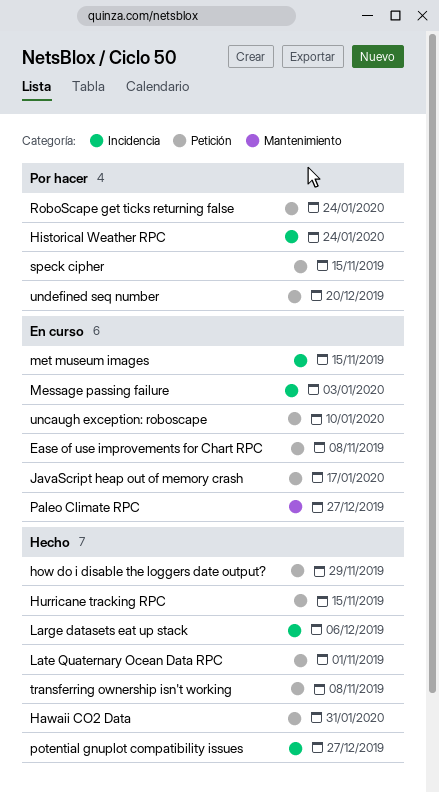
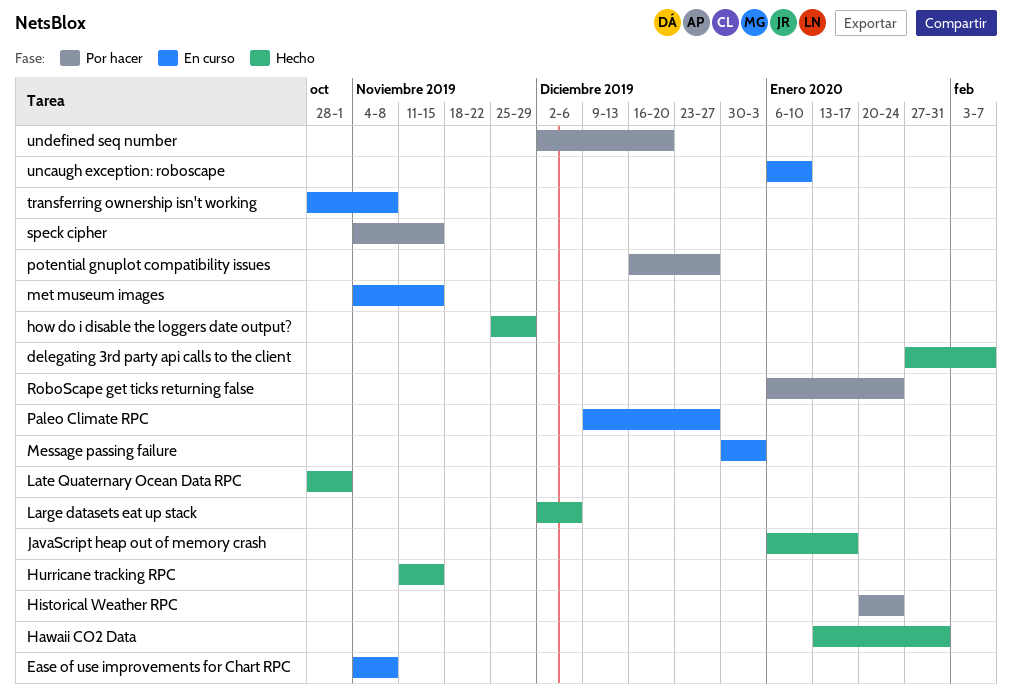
delegating 3rd party api calls to the client: none -> present
JavaScript heap out of memory crash, status: En curso -> Hecho
potential gnuplot compatibility issues, status: Hecho -> Por hacer
transferring ownership isn't working, status: Hecho -> En curso

